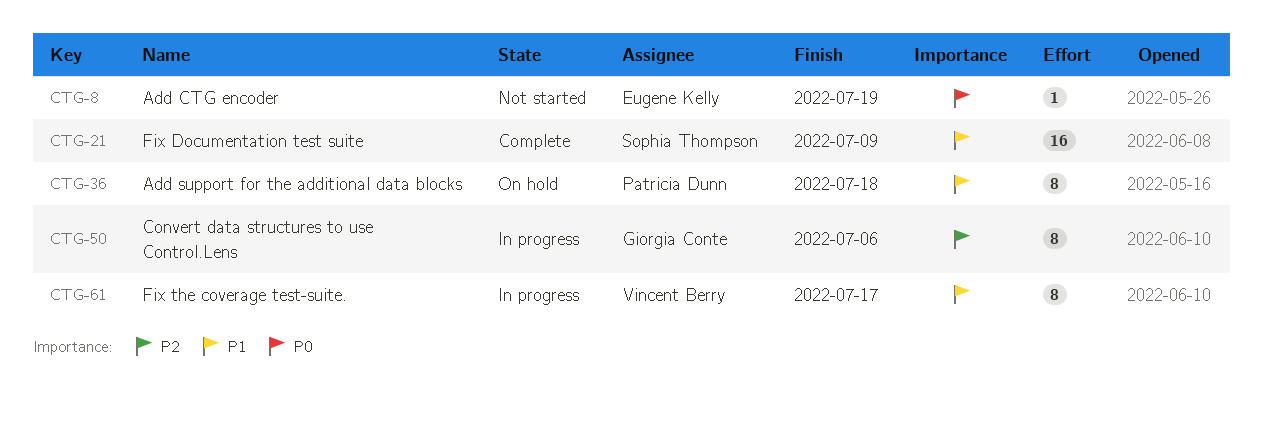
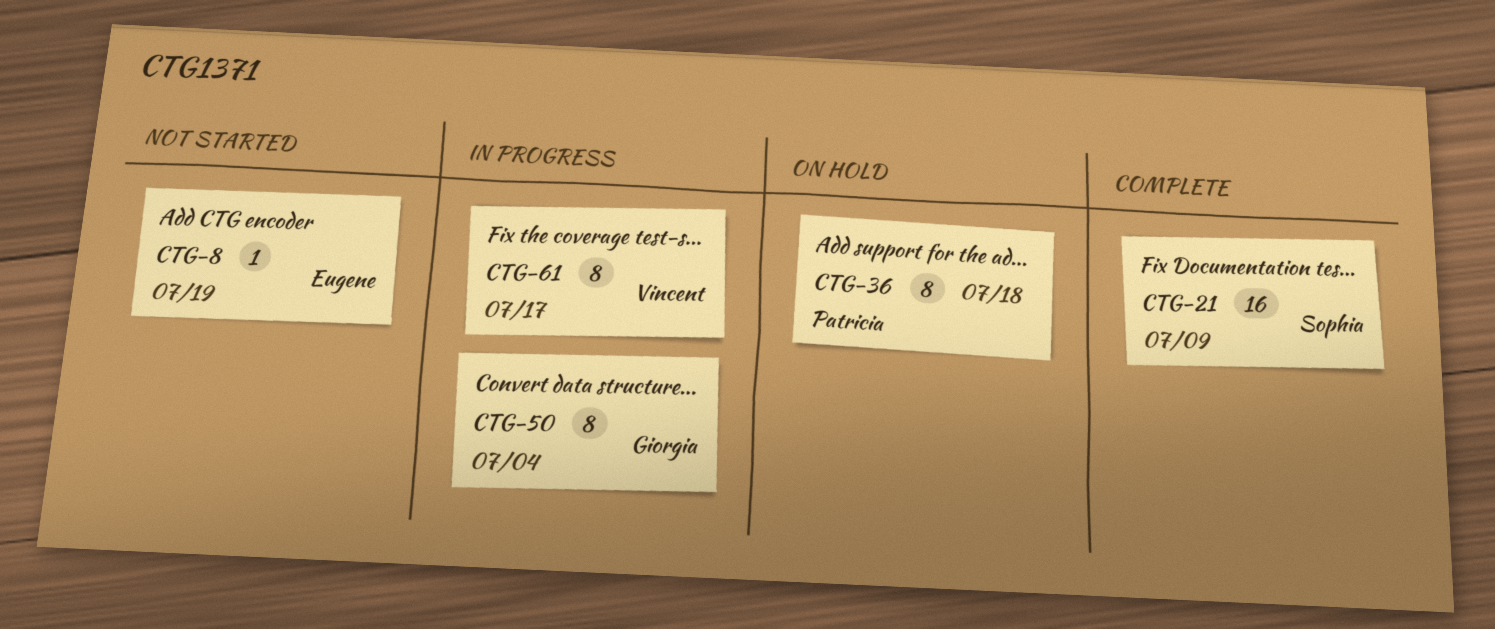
CTG-50, due: Jul 6 -> Jul 4

